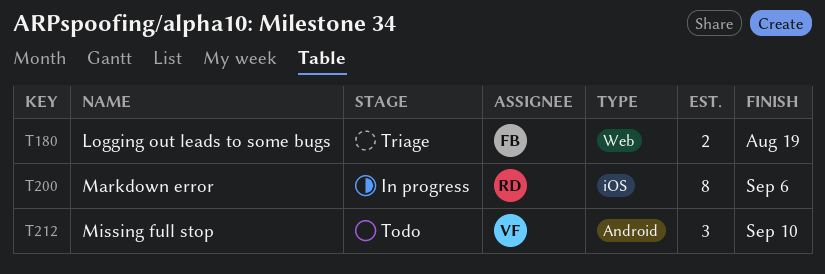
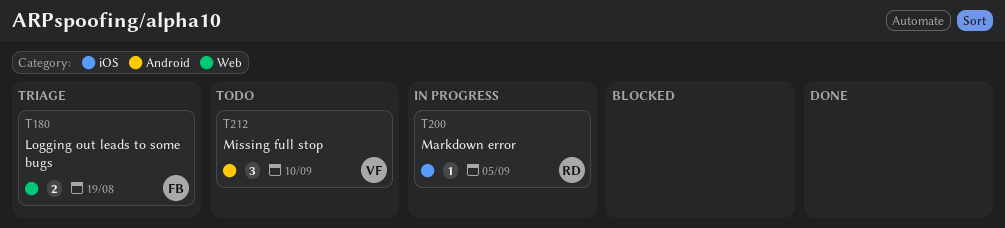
T200, estimate: 8 -> 1
T200, due: Sep 6 -> Sep 5

